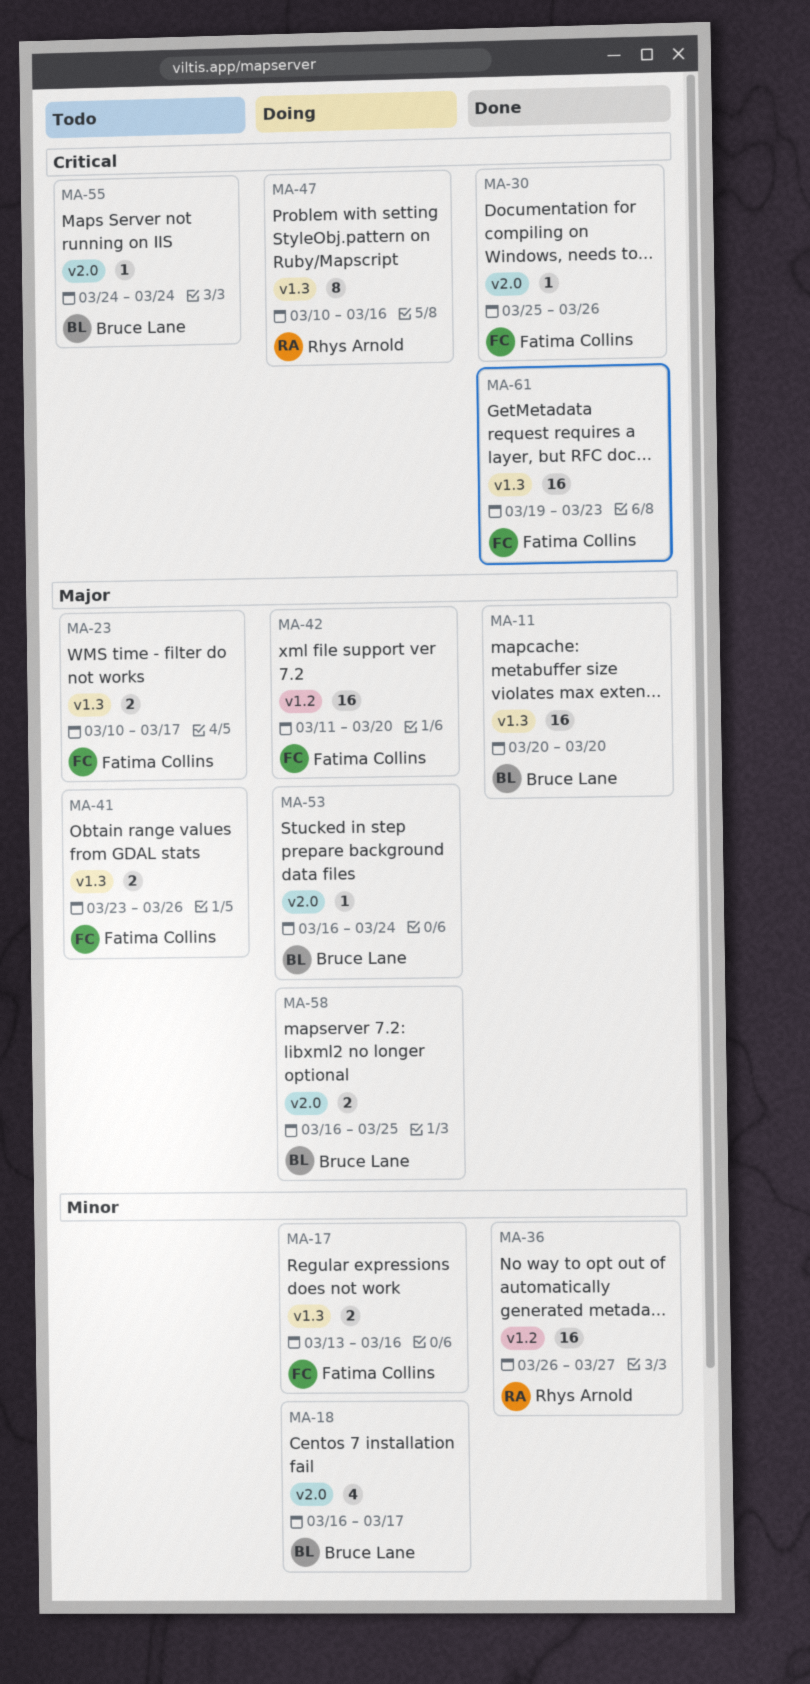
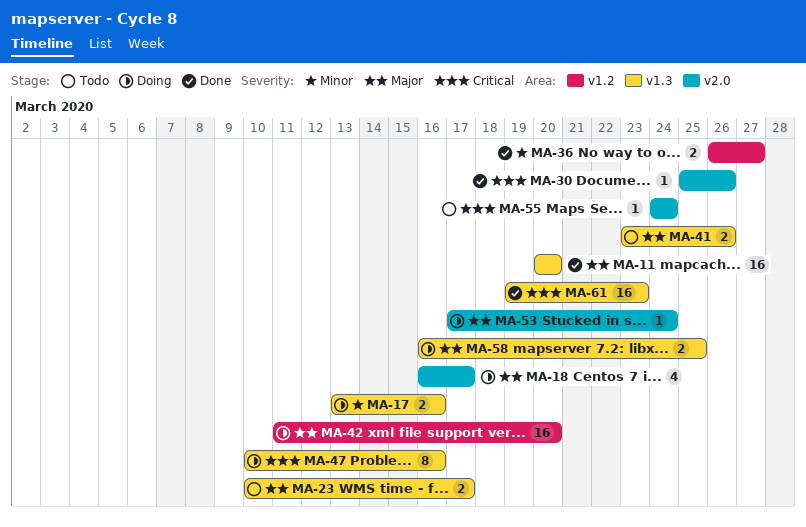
MA-18, priority: Minor -> Major
MA-36, estimate: 16 -> 2
MA-53, start: Mar 16 -> Mar 17
MA-58, label: v2.0 -> v1.3

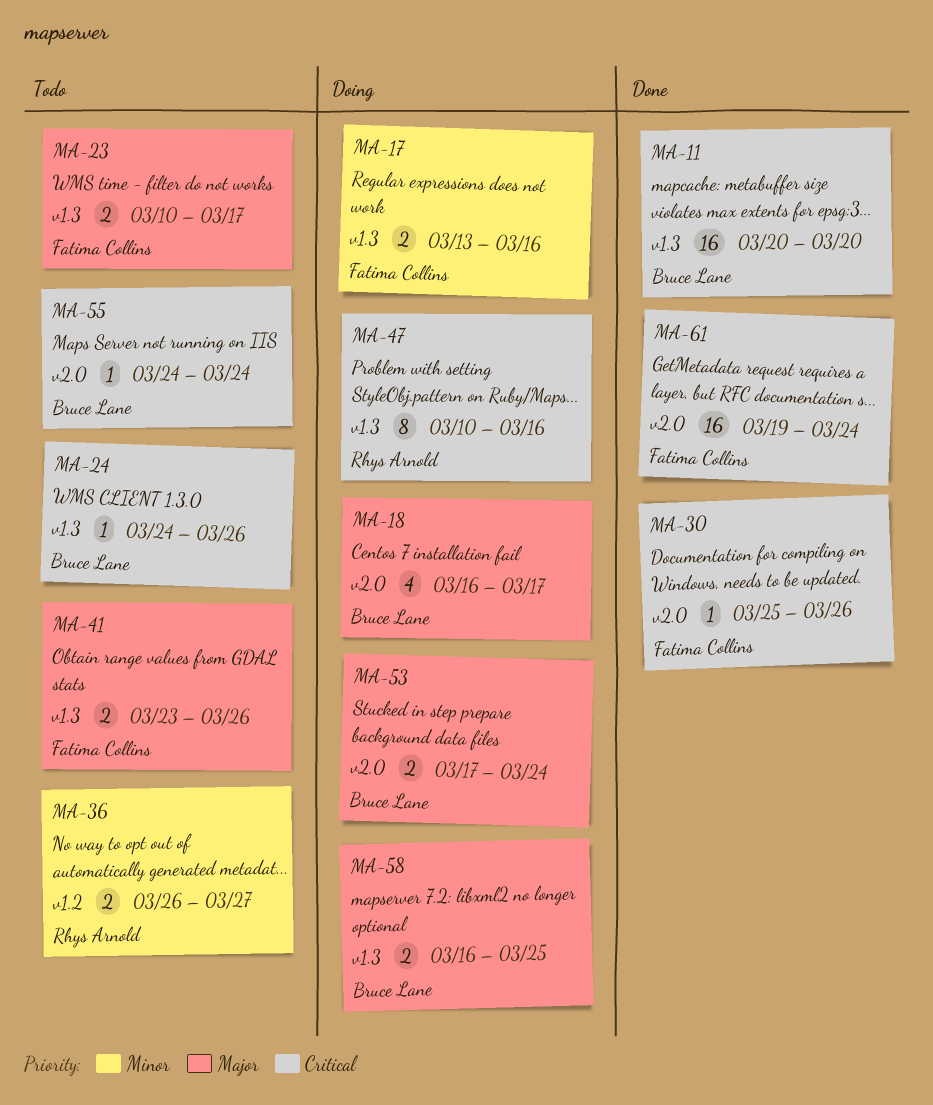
MA-11, priority: Major -> Critical
MA-24: none -> present
MA-36, status: Done -> Todo
MA-42: present -> none
MA-53, estimate: 1 -> 2
MA-61, label: v1.3 -> v2.0
MA-61, due: Mar 23 -> Mar 24

